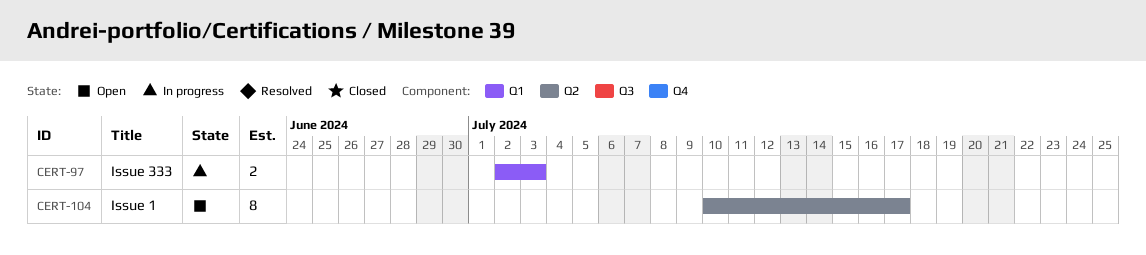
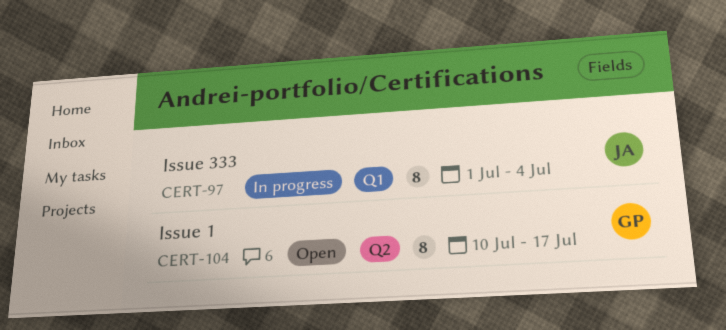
CERT-97, estimate: 2 -> 8
CERT-97, start: Jul 2 -> Jul 1
CERT-97, due: Jul 3 -> Jul 4

